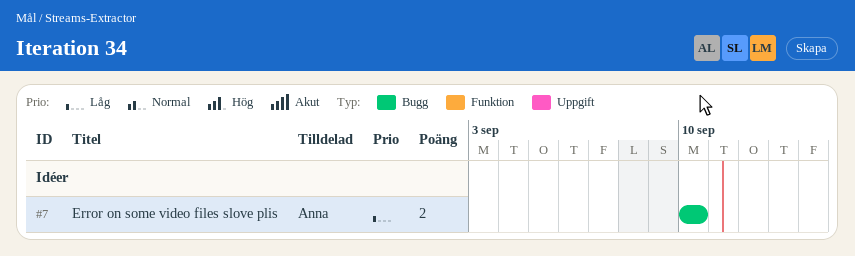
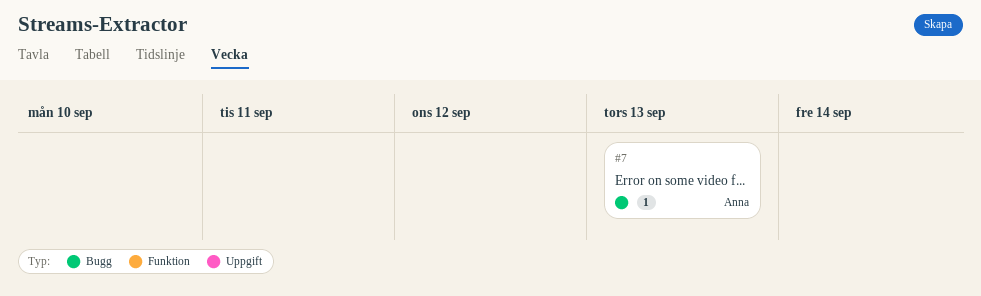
#7, estimate: 2 -> 1
#7, due: Sep 10 -> Sep 13

